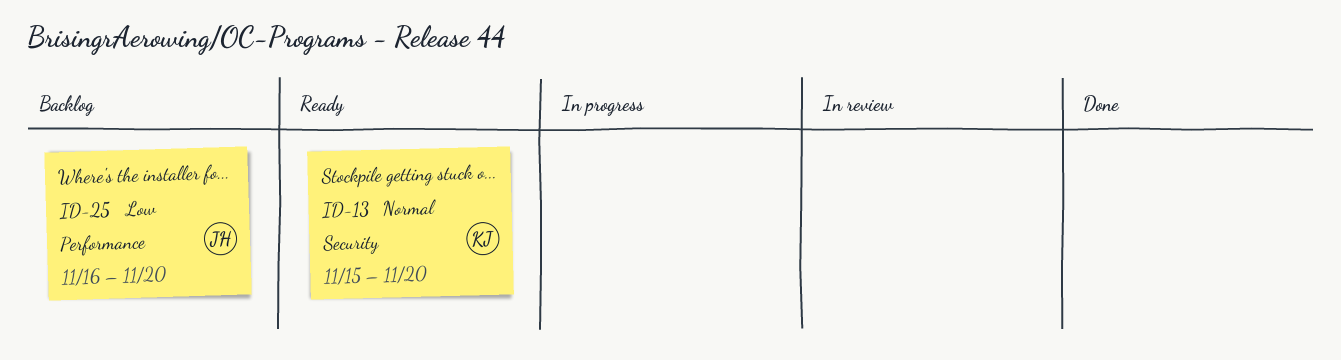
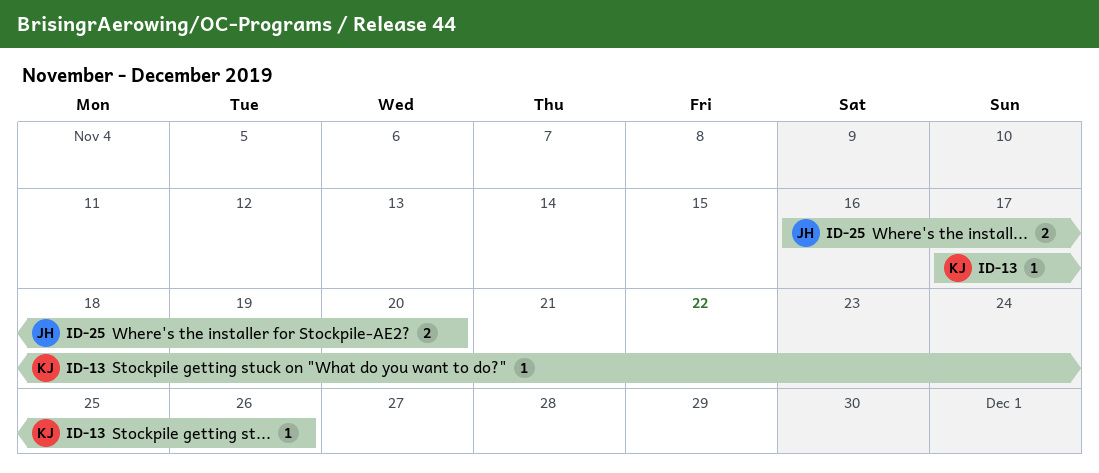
ID-13, start: Nov 15 -> Nov 17
ID-13, due: Nov 20 -> Nov 26

